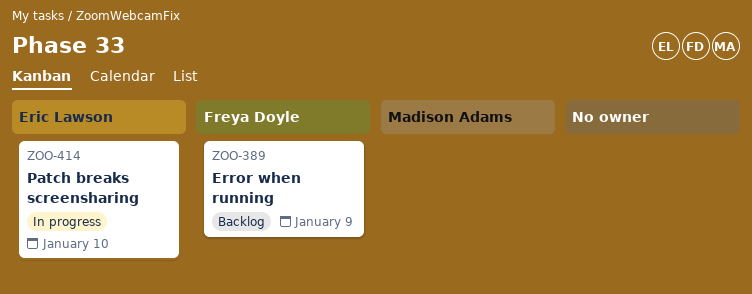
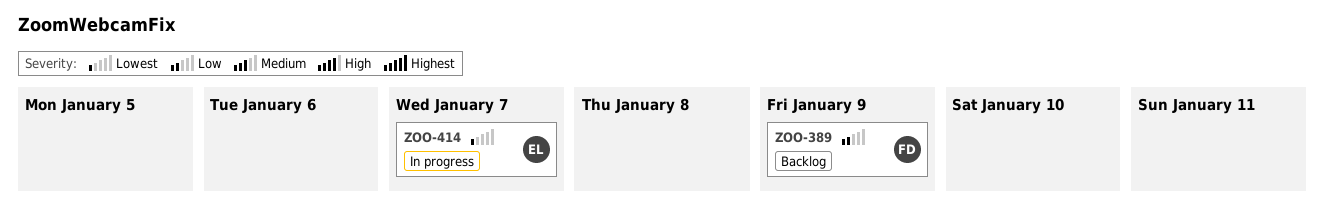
ZOO-414, due: Jan 10 -> Jan 7

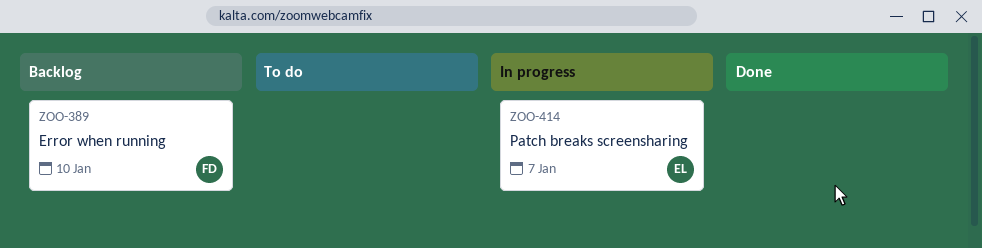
ZOO-389, due: Jan 9 -> Jan 10

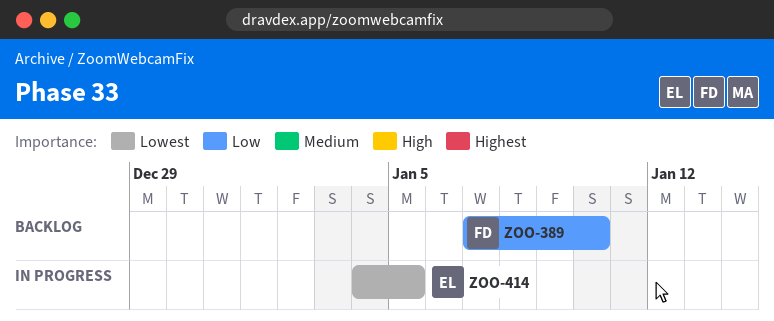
ZOO-414, due: Jan 7 -> Jan 5

